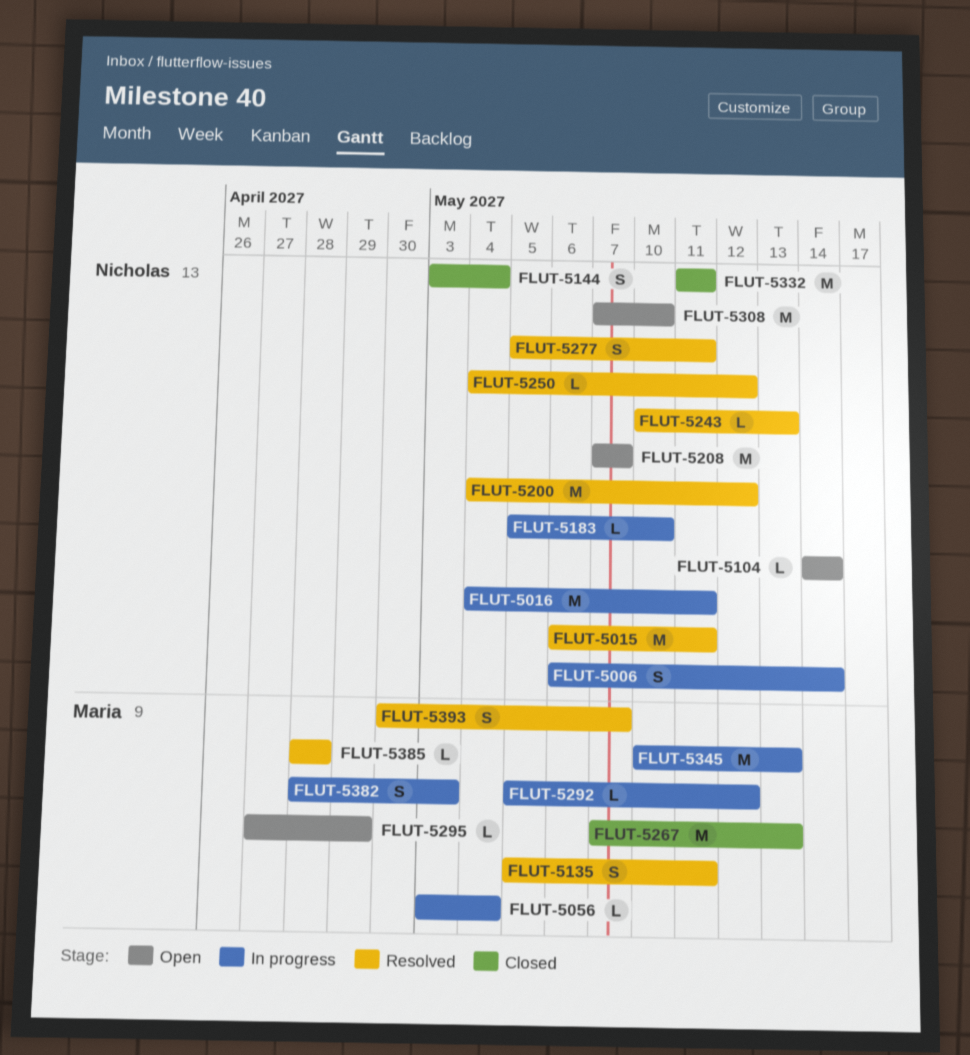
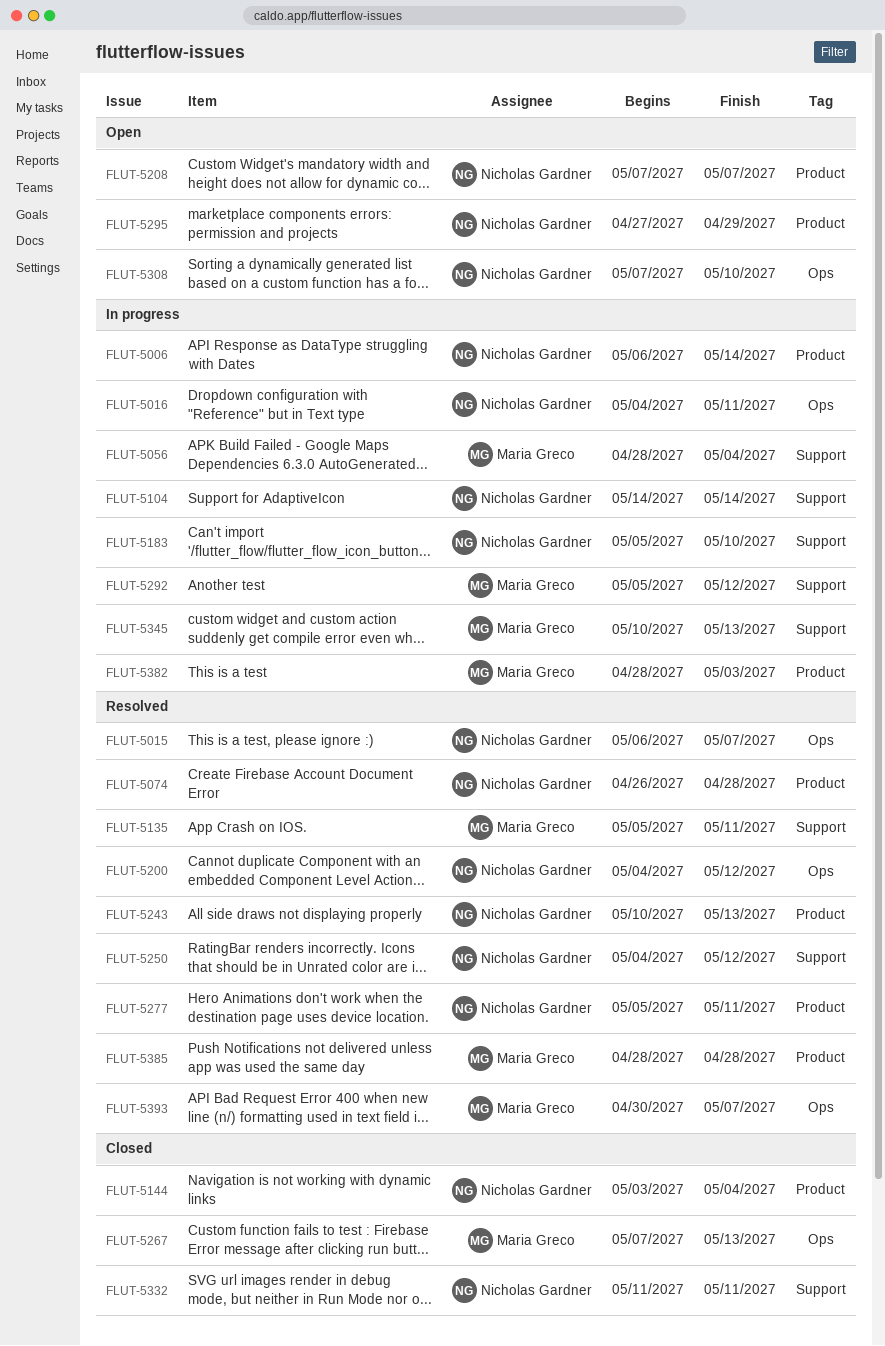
FLUT-5015, due: May 11 -> May 7
FLUT-5056, start: May 3 -> Apr 28
FLUT-5074: none -> present
FLUT-5104, status: Open -> In progress
FLUT-5295, owner: Maria Greco -> Nicholas Gardner

